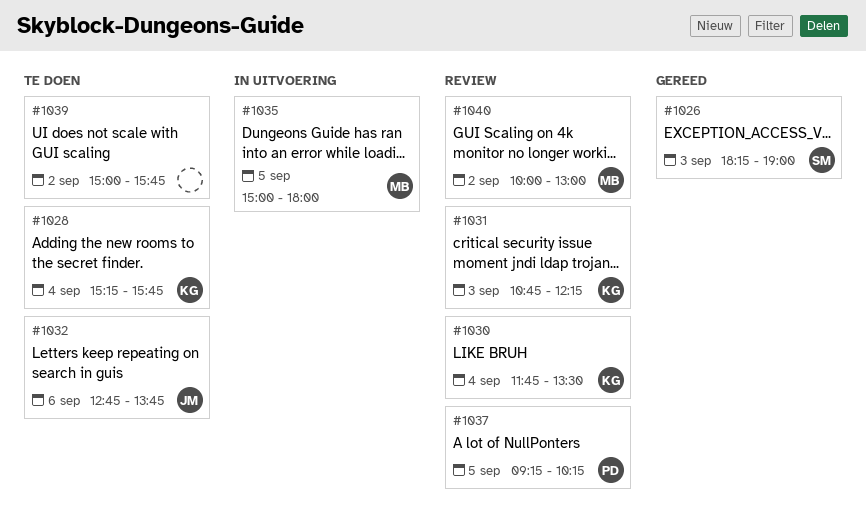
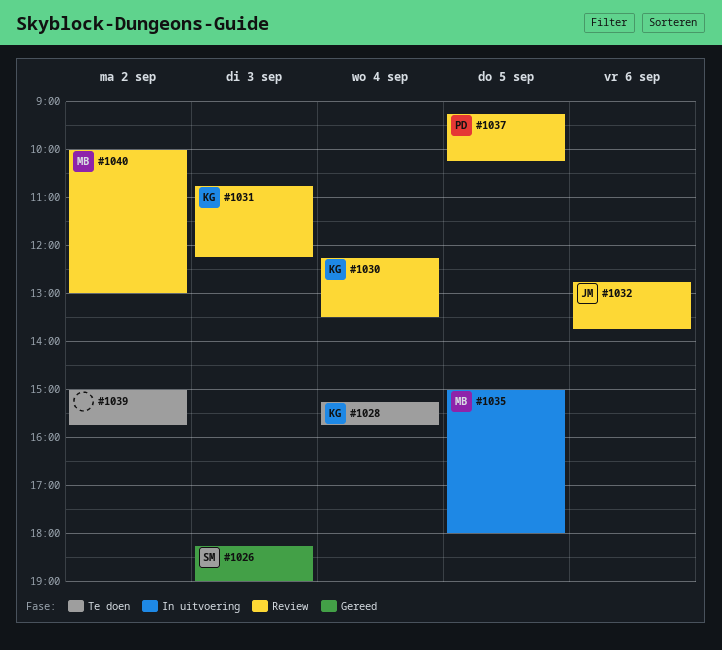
#1030, begins: 11:45 -> 12:15
#1032, status: Te doen -> Review

